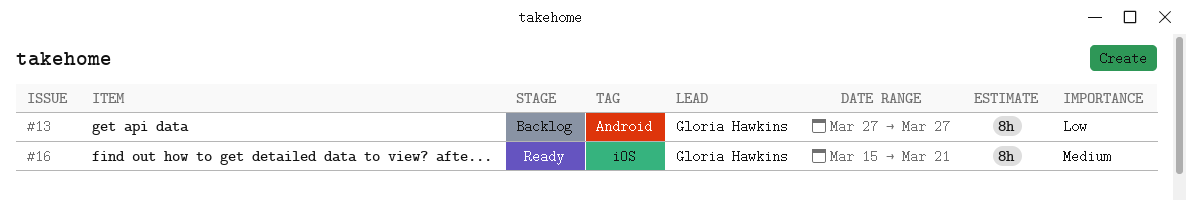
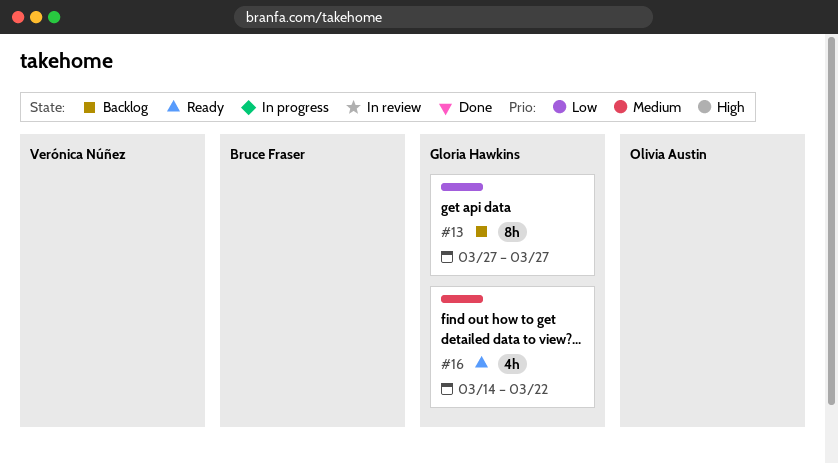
#16, estimate: 8h -> 4h
#16, start: Mar 15 -> Mar 14
#16, due: Mar 21 -> Mar 22

